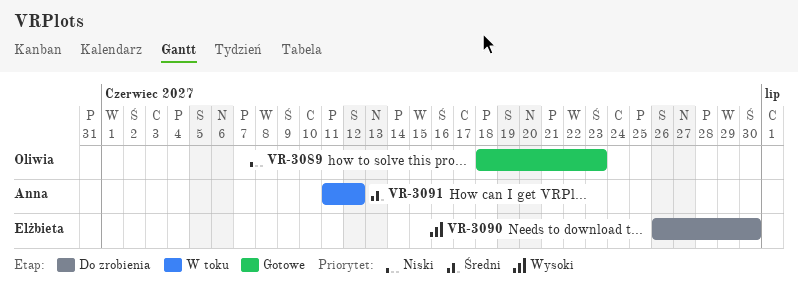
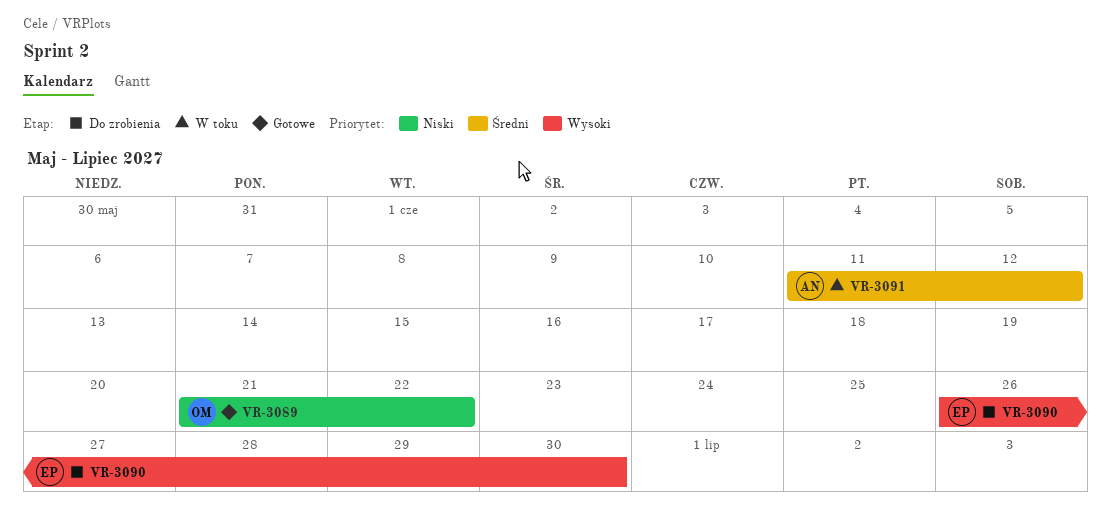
VR-3089, start: Jun 18 -> Jun 21
VR-3089, due: Jun 23 -> Jun 22

